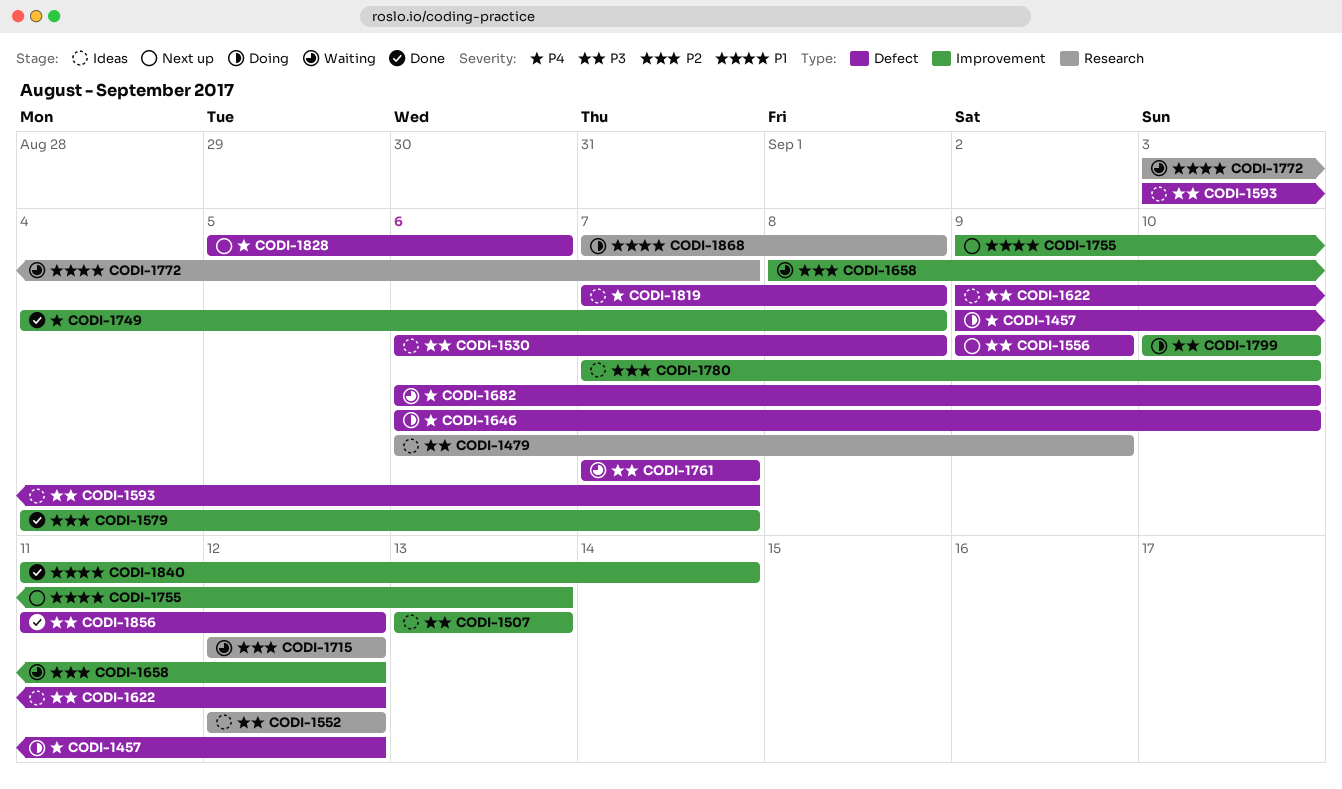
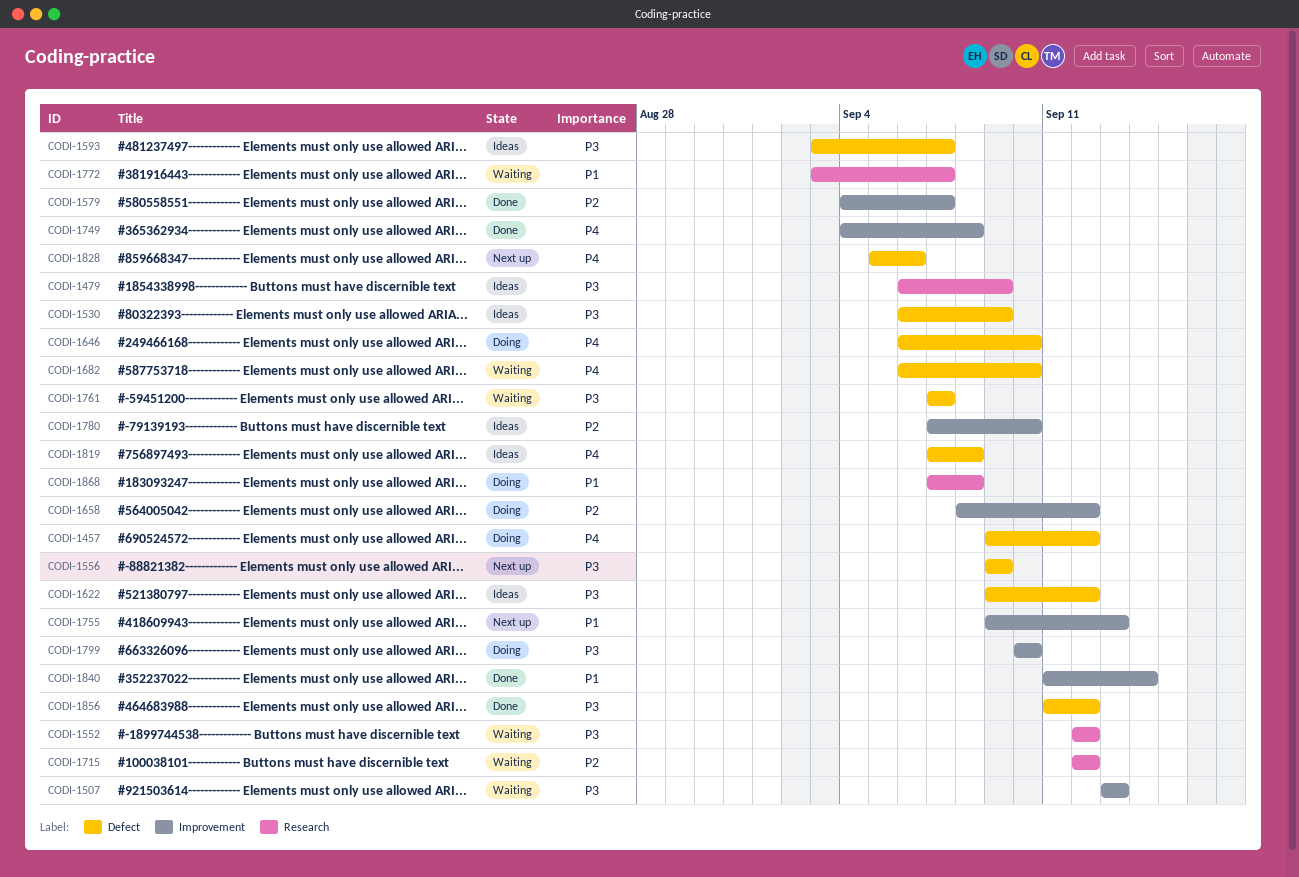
CODI-1507, status: Ideas -> Waiting
CODI-1530, due: Sep 8 -> Sep 9
CODI-1552, status: Ideas -> Waiting
CODI-1658, status: Waiting -> Doing

